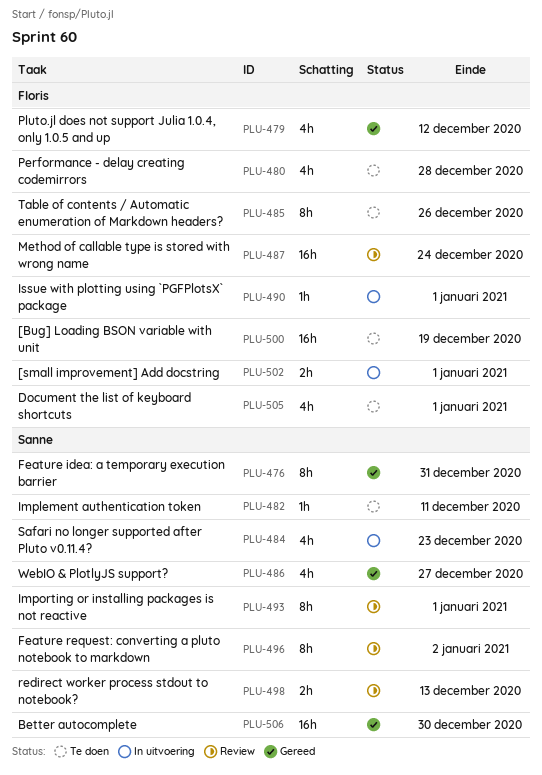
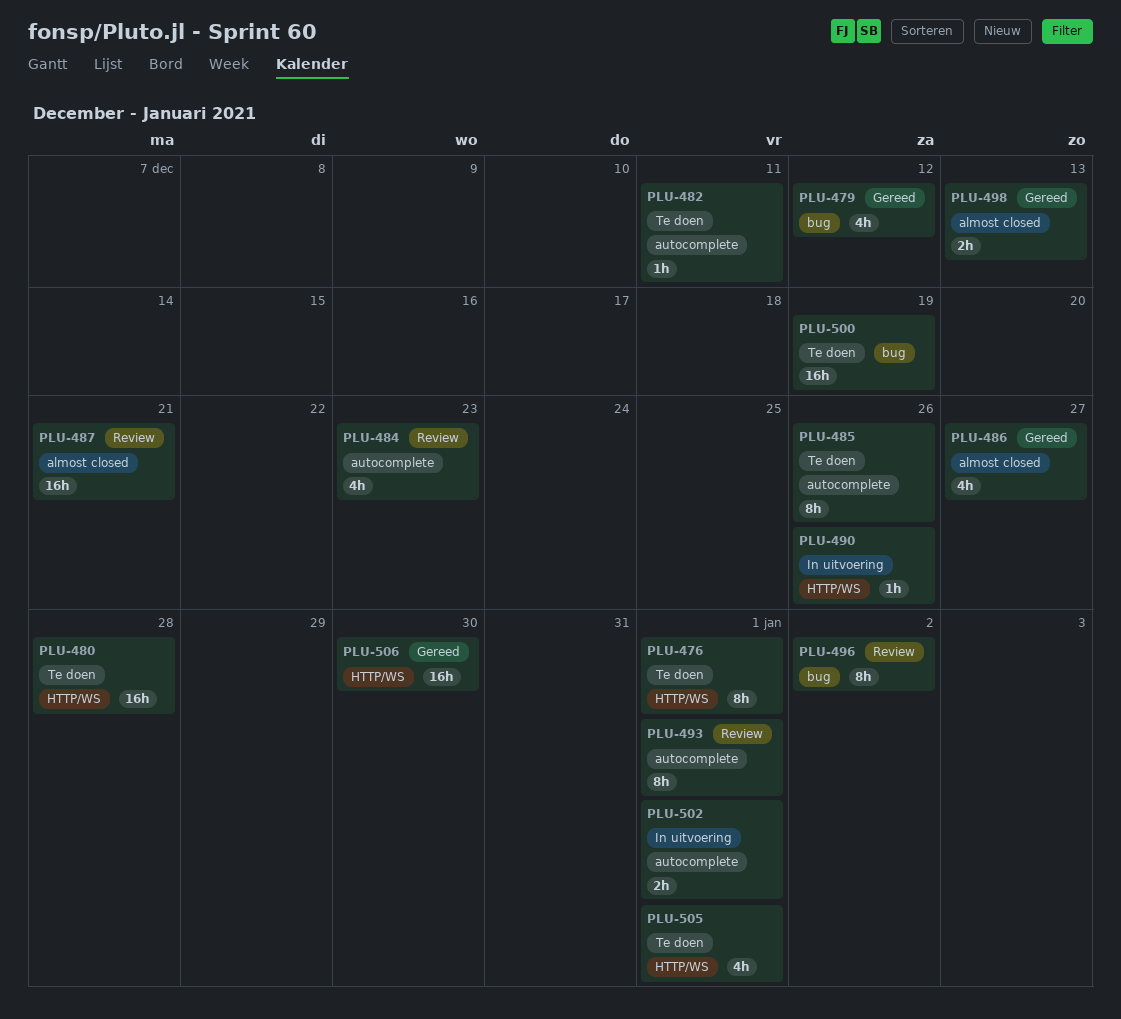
PLU-476, status: Gereed -> Te doen
PLU-476, due: Dec 31 -> Jan 1
PLU-480, estimate: 4h -> 16h
PLU-484, status: In uitvoering -> Review
PLU-487, due: Dec 24 -> Dec 21
PLU-490, due: Jan 1 -> Dec 26
PLU-498, status: Review -> Gereed

